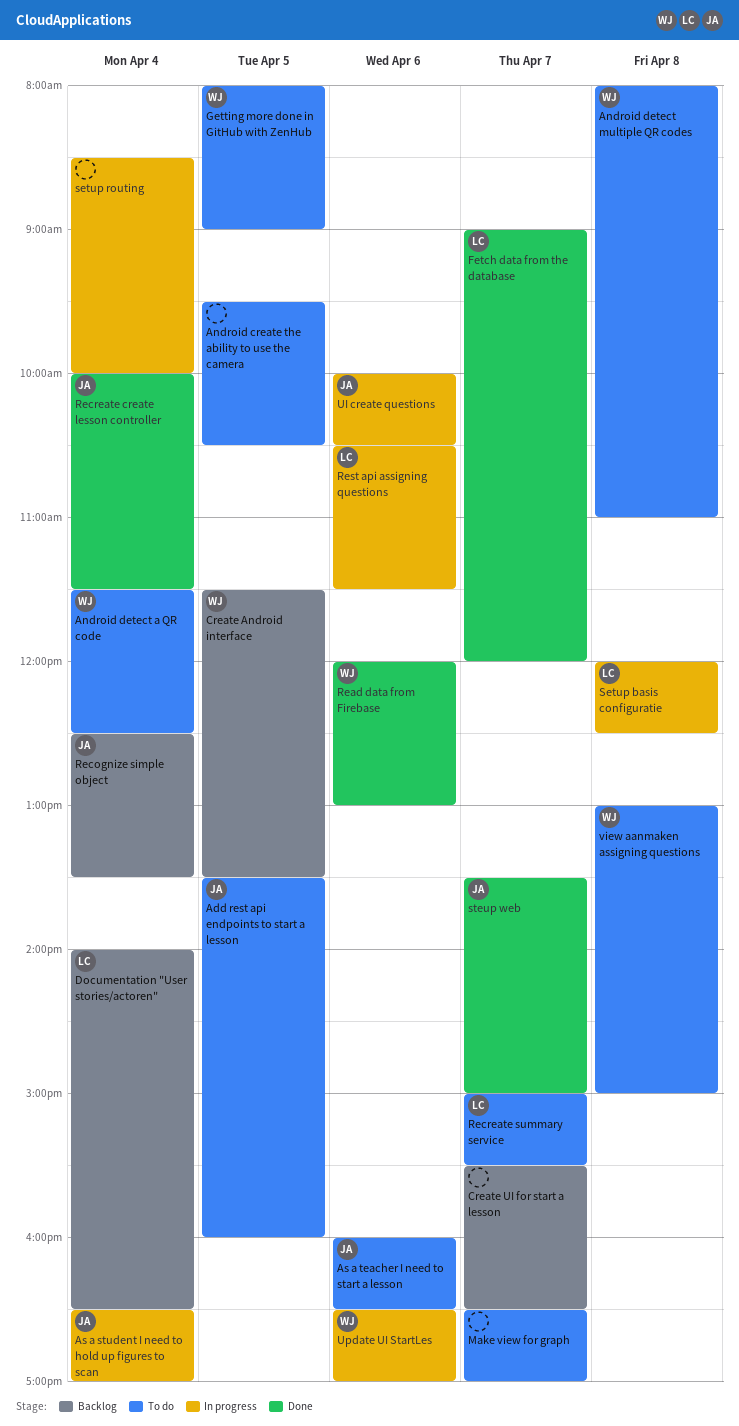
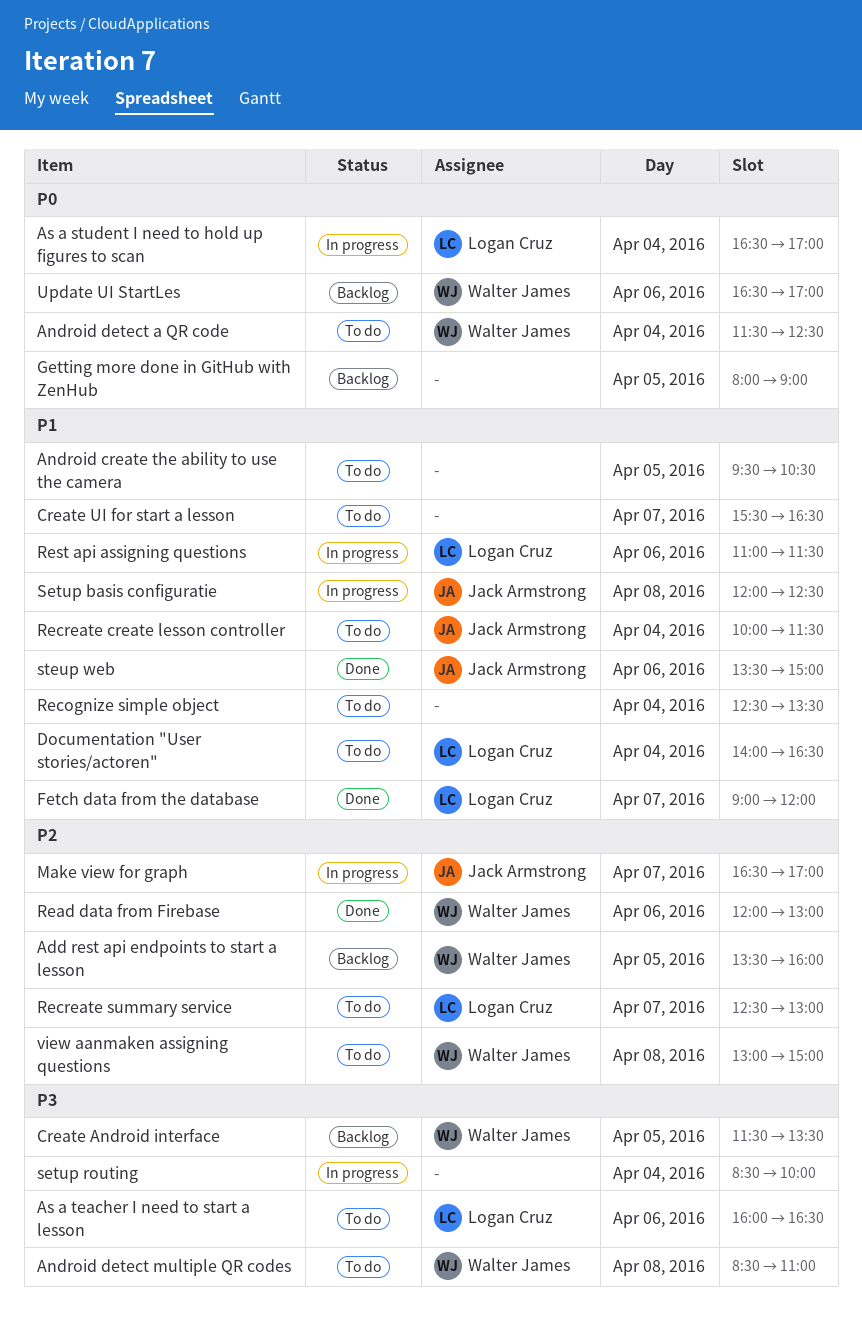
Add rest api endpoints to start a lesson, status: To do -> Backlog
Add rest api endpoints to start a lesson, owner: Jack Armstrong -> Walter James
Android detect multiple QR codes, begins: 08:00 -> 08:30
As a student I need to hold up figures to scan, owner: Jack Armstrong -> Logan Cruz
As a teacher I need to start a lesson, owner: Jack Armstrong -> Logan Cruz
Create UI for start a lesson, status: Backlog -> To do
Documentation "User stories/actoren", status: Backlog -> To do
Getting more done in GitHub with ZenHub, status: To do -> Backlog
Getting more done in GitHub with ZenHub, owner: Walter James -> none
Make view for graph, status: To do -> In progress
Make view for graph, owner: none -> Jack Armstrong
Recognize simple object, status: Backlog -> To do
Recognize simple object, owner: Jack Armstrong -> none
Recreate create lesson controller, status: Done -> To do
Recreate summary service, begins: 15:00 -> 12:30
Recreate summary service, ends: 15:30 -> 13:00
Rest api assigning questions, begins: 10:30 -> 11:00
Setup basis configuratie, owner: Logan Cruz -> Jack Armstrong
steup web, day: Apr 7 -> Apr 6
UI create questions: present -> none
Update UI StartLes, status: In progress -> Backlog

